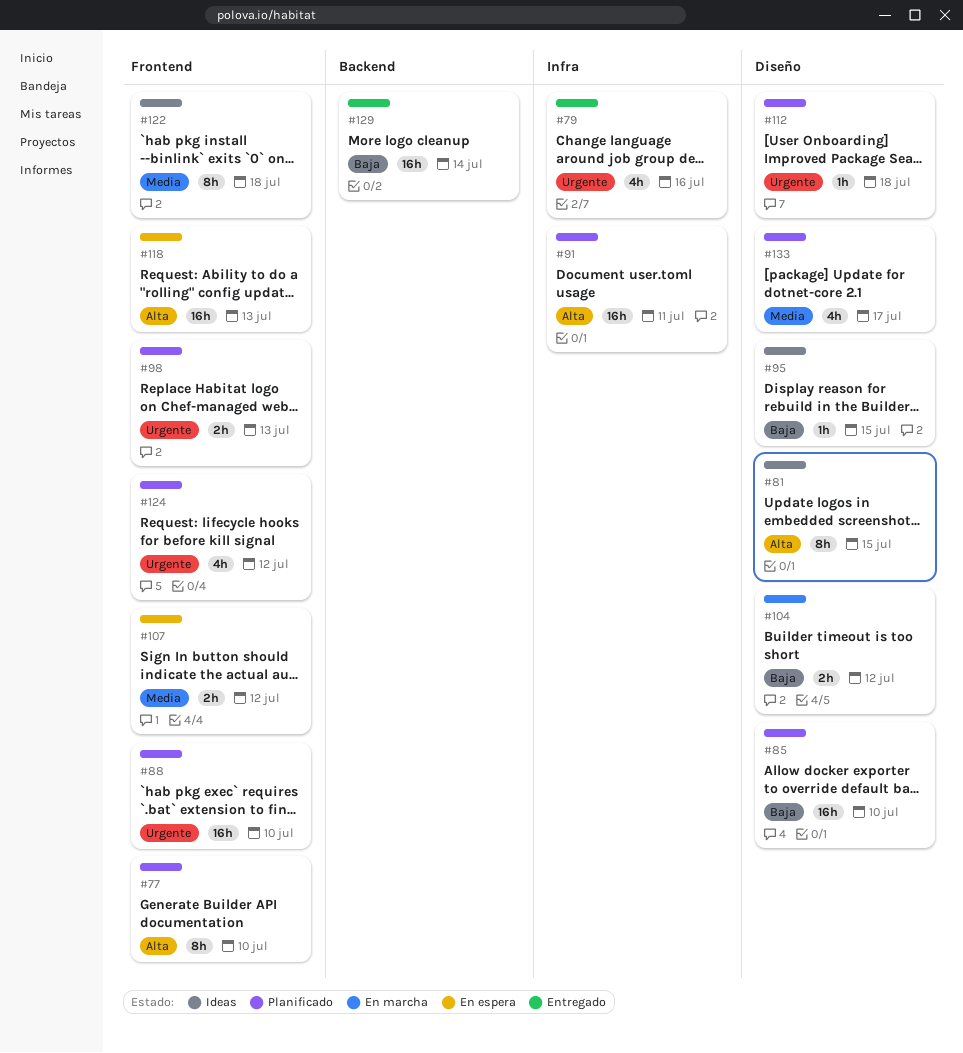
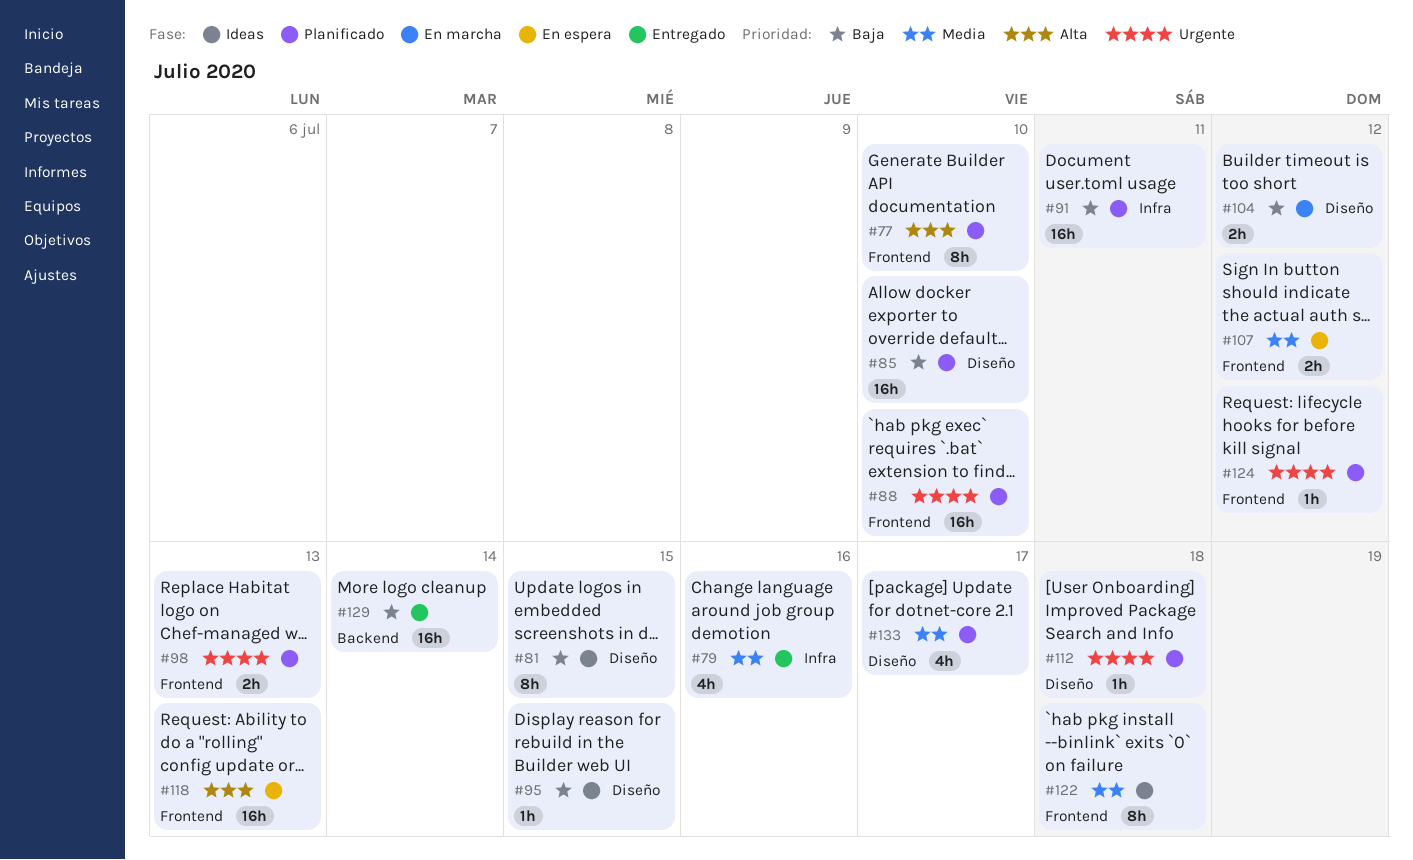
#79, priority: Urgente -> Media
#81, priority: Alta -> Baja
#91, priority: Alta -> Baja
#124, estimate: 4h -> 1h

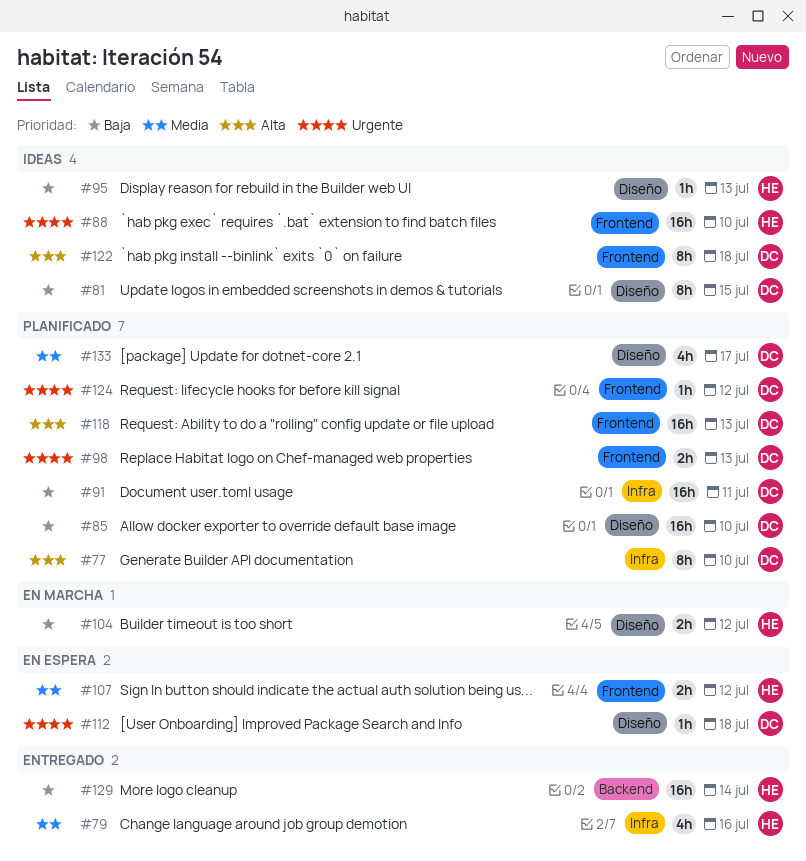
#77, label: Frontend -> Infra
#88, status: Planificado -> Ideas
#95, due: Jul 15 -> Jul 13
#112, status: Planificado -> En espera
#118, status: En espera -> Planificado
#122, priority: Media -> Alta

